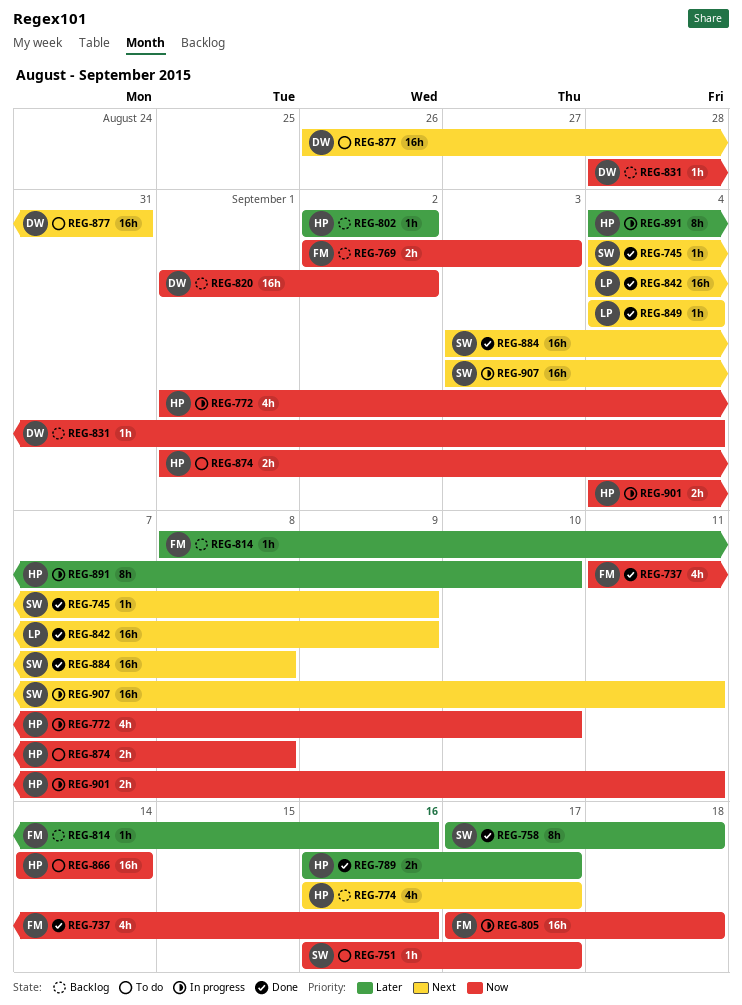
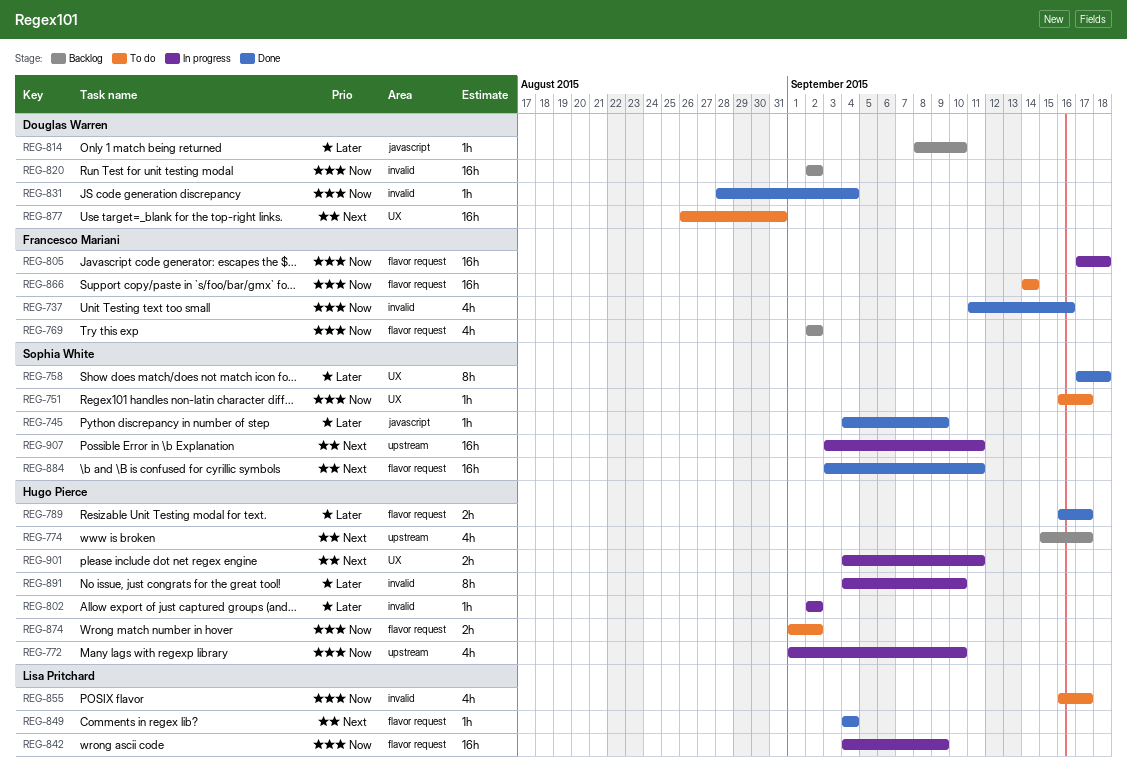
REG-745, priority: Next -> Later
REG-769, estimate: 2h -> 4h
REG-769, due: Sep 3 -> Sep 2
REG-774, start: Sep 16 -> Sep 15
REG-802, status: Backlog -> In progress
REG-814, owner: Francesco Mariani -> Douglas Warren
REG-814, due: Sep 16 -> Sep 10
REG-820, start: Sep 1 -> Sep 2
REG-831, status: Backlog -> Done
REG-842, status: Done -> In progress
REG-842, priority: Next -> Now
REG-855: none -> present
REG-866, owner: Hugo Pierce -> Francesco Mariani
REG-874, due: Sep 8 -> Sep 2
REG-884, due: Sep 8 -> Sep 11
REG-901, priority: Now -> Next

